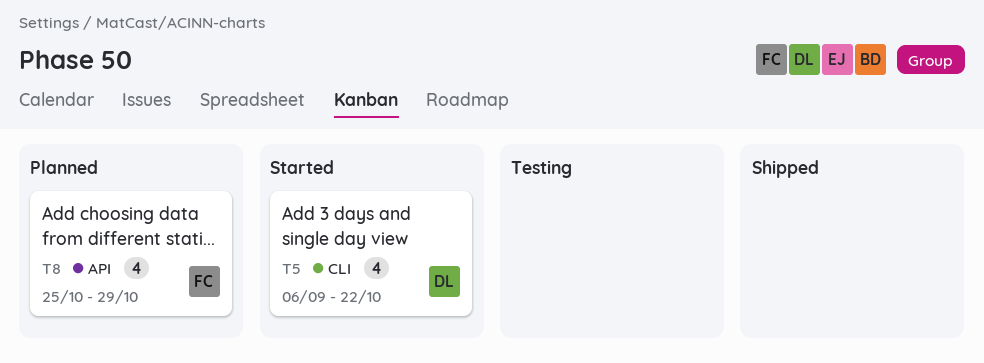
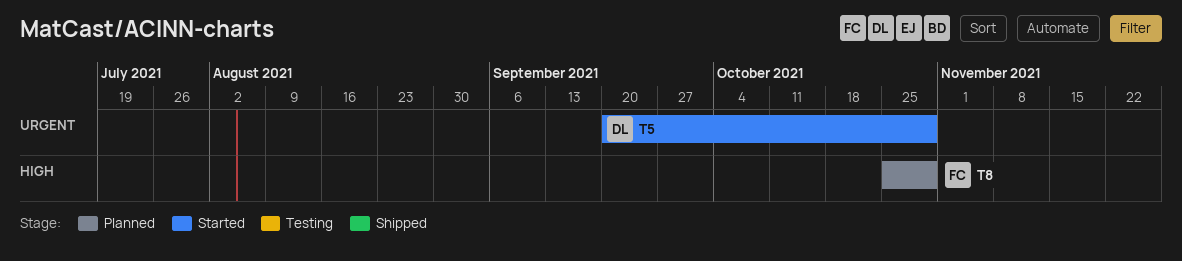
T5, start: Sep 6 -> Sep 20
T5, due: Oct 22 -> Oct 29

